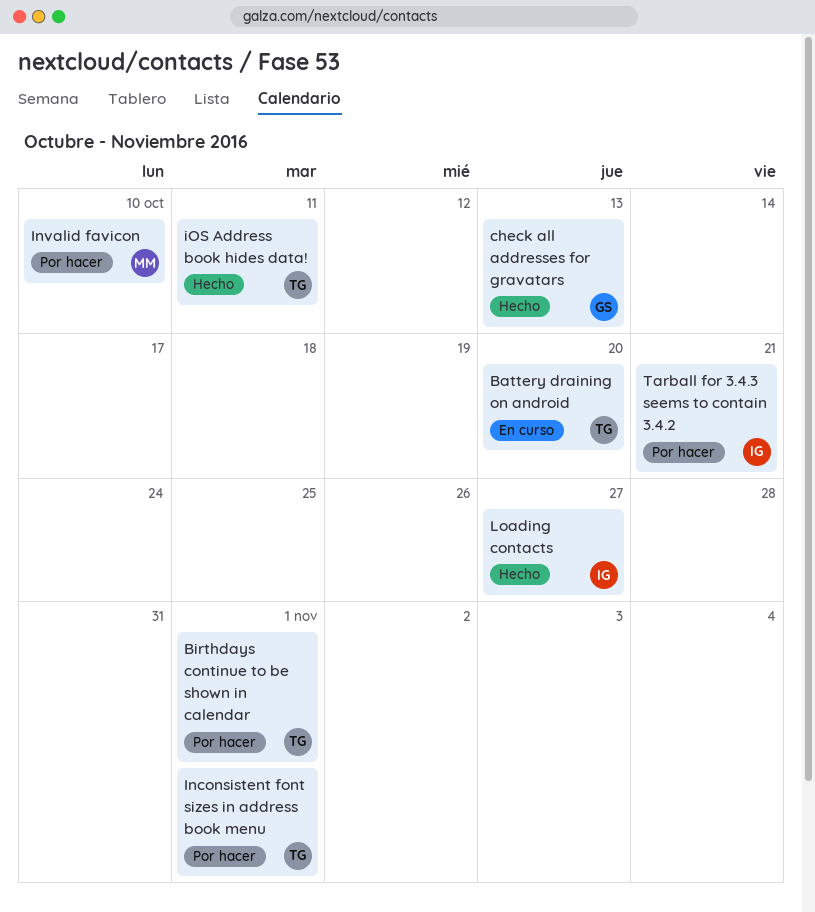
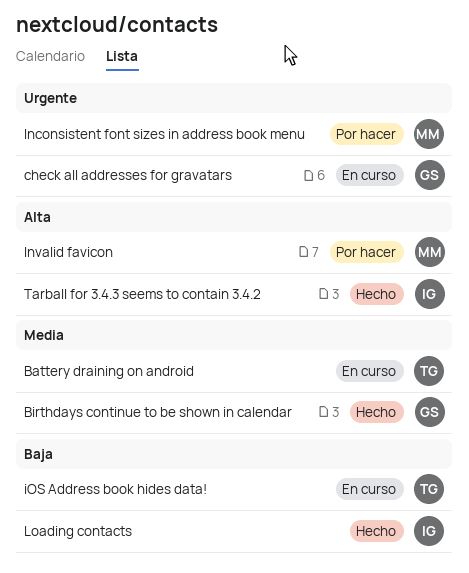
Birthdays continue to be shown in calendar, status: Por hacer -> Hecho
Birthdays continue to be shown in calendar, owner: TG -> GS
check all addresses for gravatars, status: Hecho -> En curso
Inconsistent font sizes in address book menu, owner: TG -> MM
iOS Address book hides data!, status: Hecho -> En curso
Tarball for 3.4.3 seems to contain 3.4.2, status: Por hacer -> Hecho

